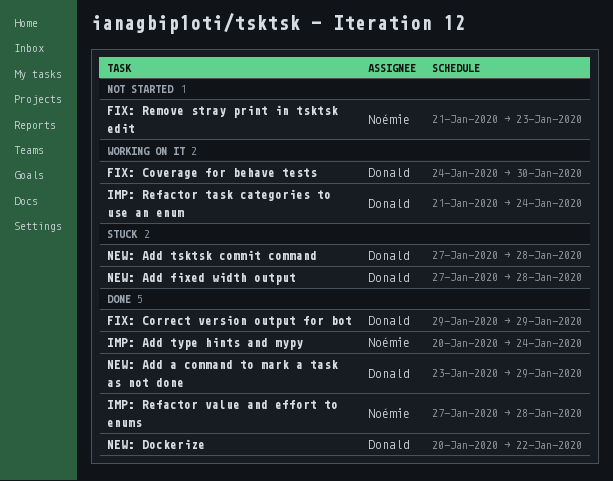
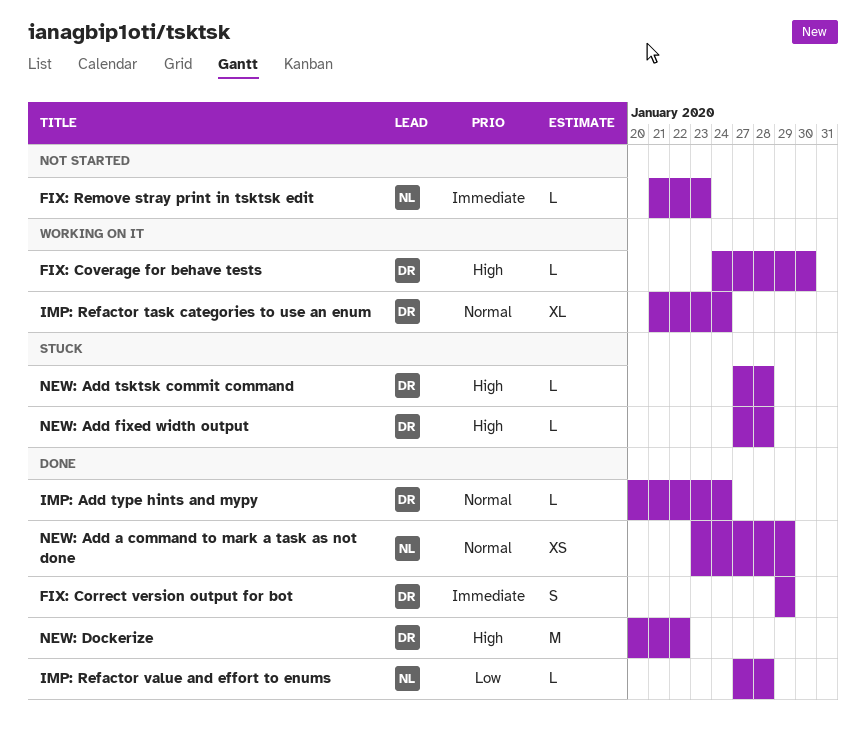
IMP: Add type hints and mypy, owner: Noémie -> Donald
NEW: Add a command to mark a task as not done, owner: Donald -> Noémie

